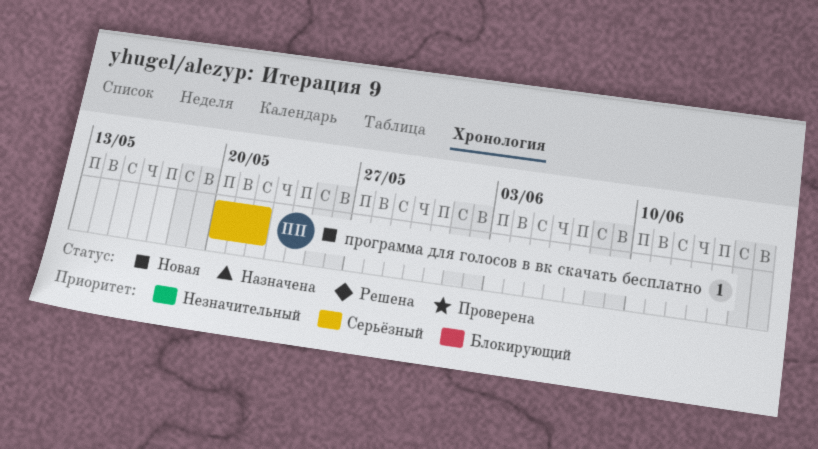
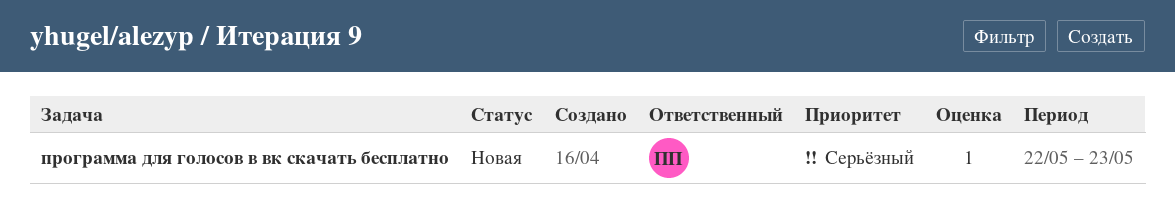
программа для голосов в вк скачать бесплатно, start: May 20 -> May 22
программа для голосов в вк скачать бесплатно, due: May 22 -> May 23

